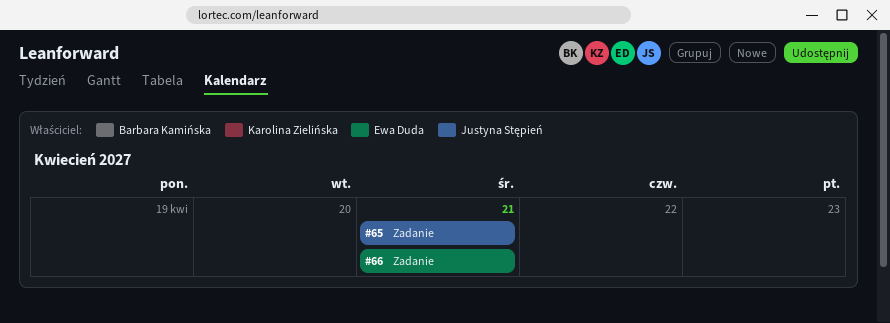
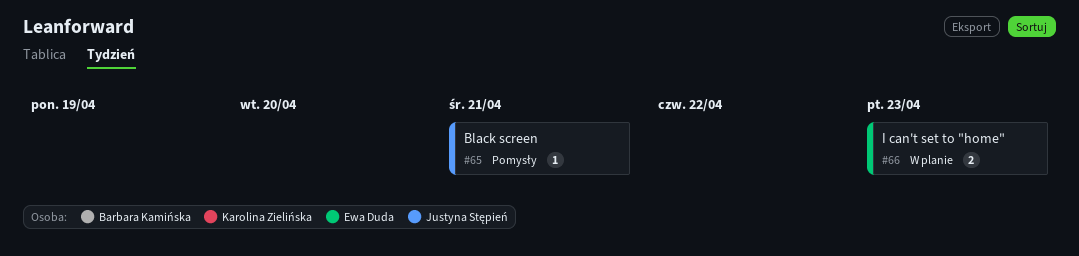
#66, due: Apr 21 -> Apr 23

